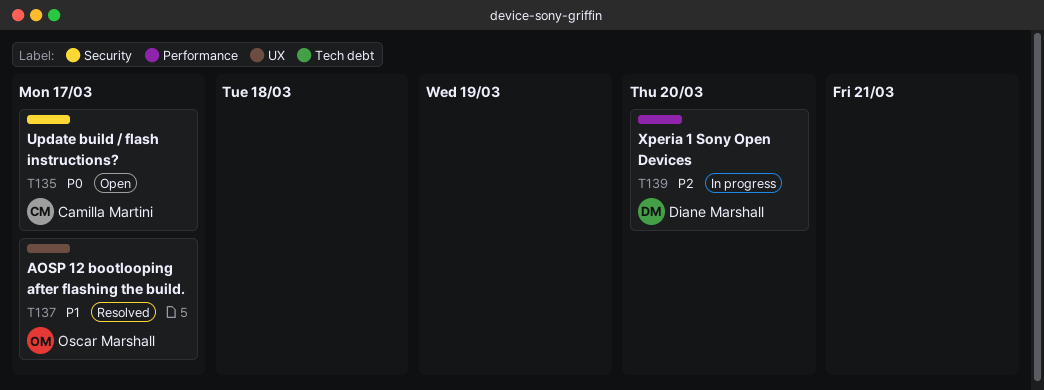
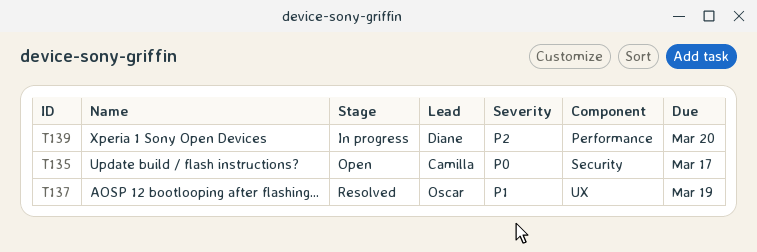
T137, due: Mar 17 -> Mar 19

